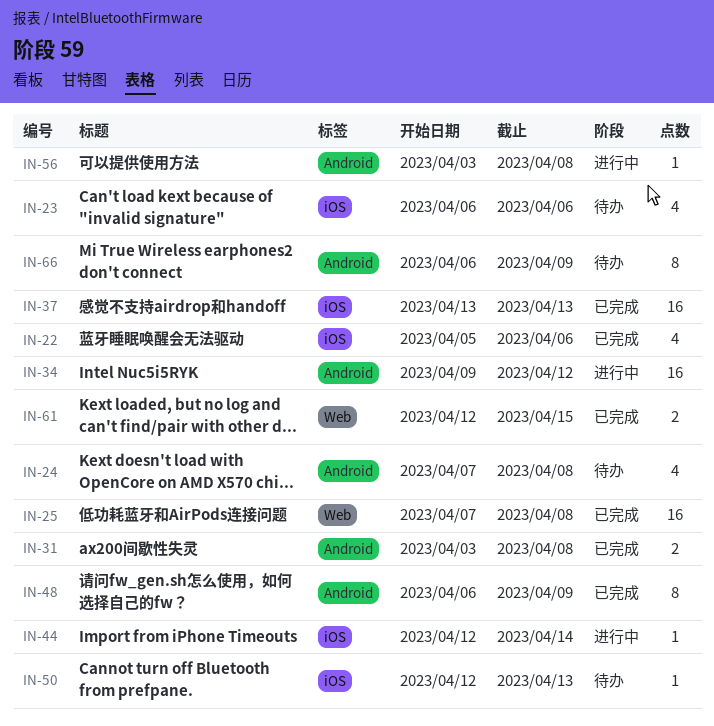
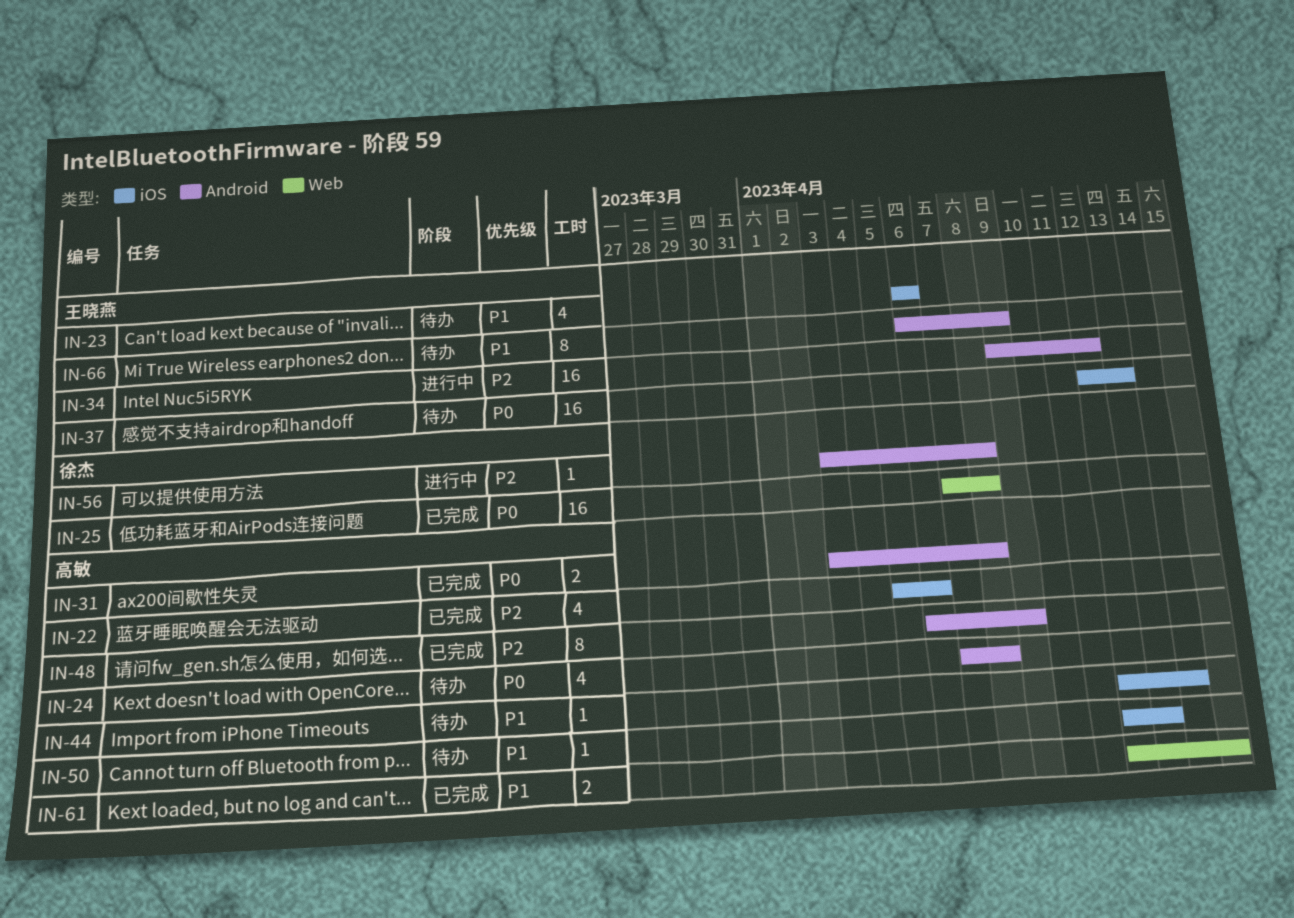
IN-37, status: 已完成 -> 待办
IN-37, start: Apr 13 -> Apr 12
IN-44, status: 进行中 -> 待办

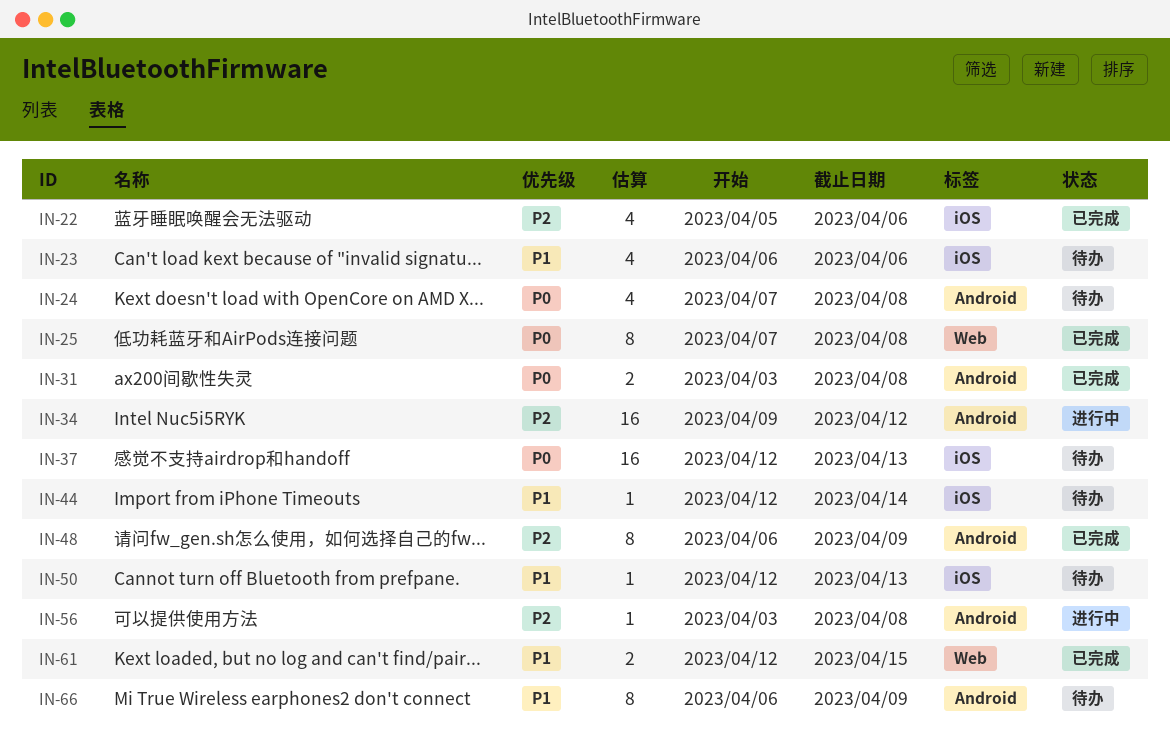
IN-25, estimate: 16 -> 8

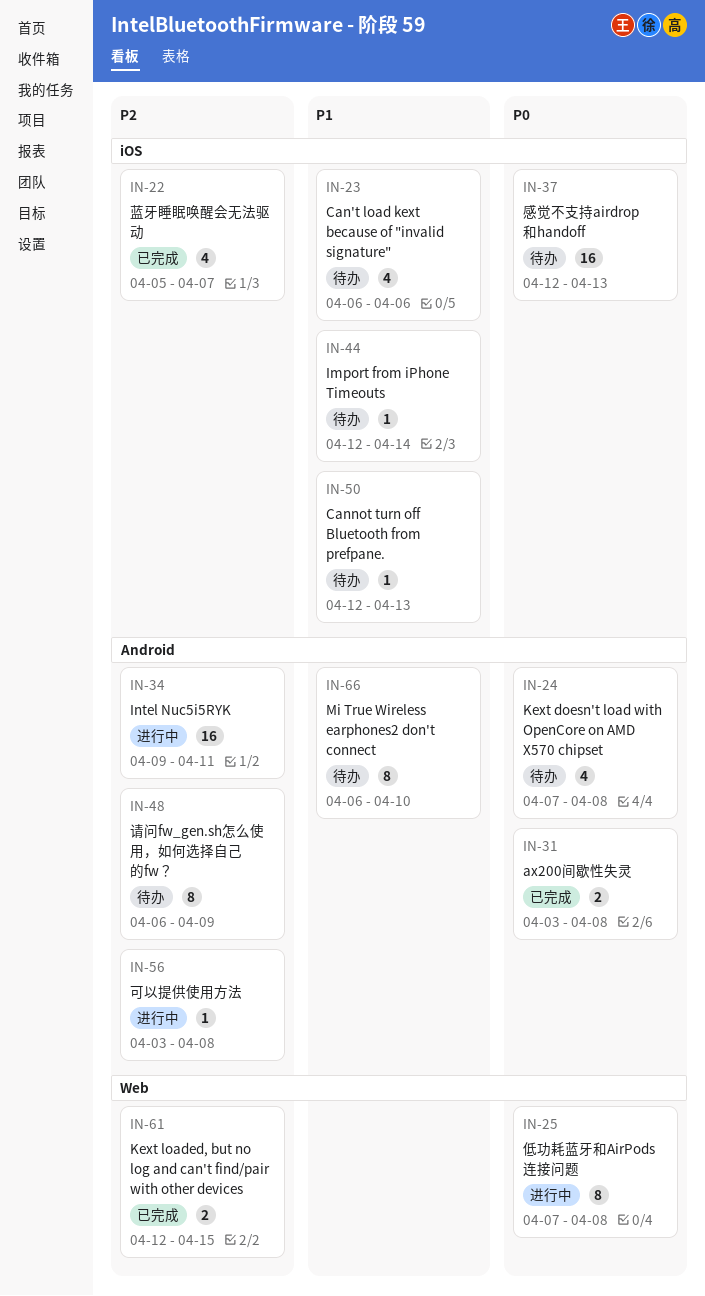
IN-22, due: Apr 6 -> Apr 7
IN-25, status: 已完成 -> 进行中
IN-34, due: Apr 12 -> Apr 11
IN-48, status: 已完成 -> 待办
IN-61, priority: P1 -> P2
IN-66, due: Apr 9 -> Apr 10

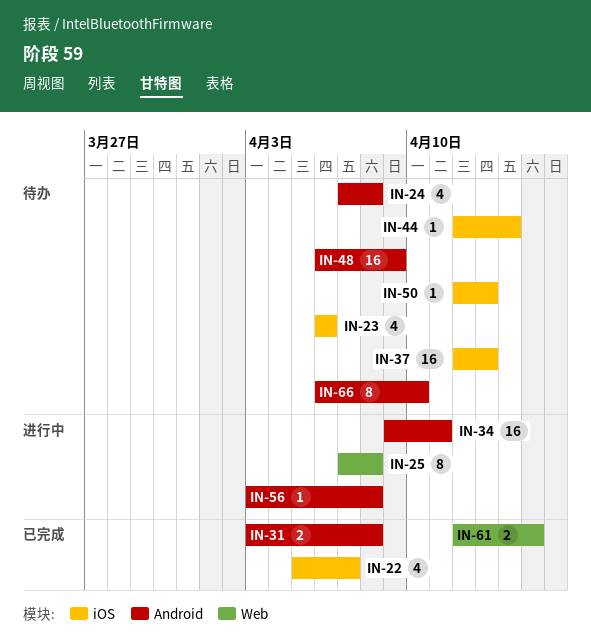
IN-48, estimate: 8 -> 16

